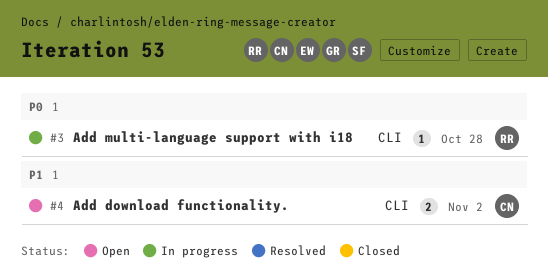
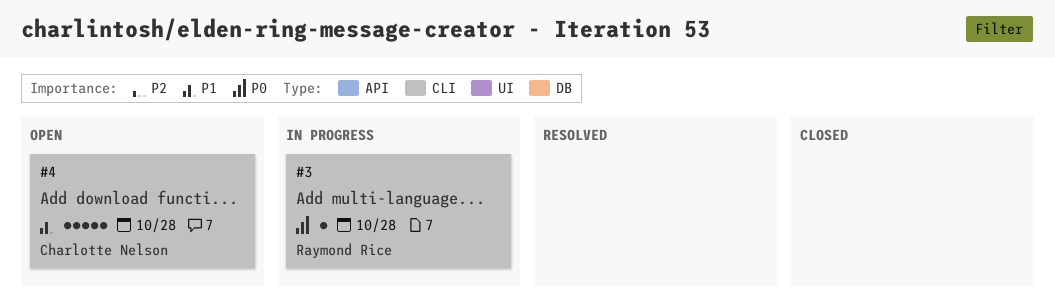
#4, estimate: 2 -> 5
#4, due: Nov 2 -> Oct 28

